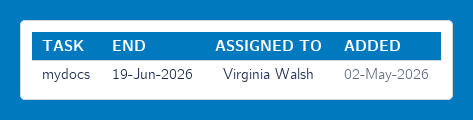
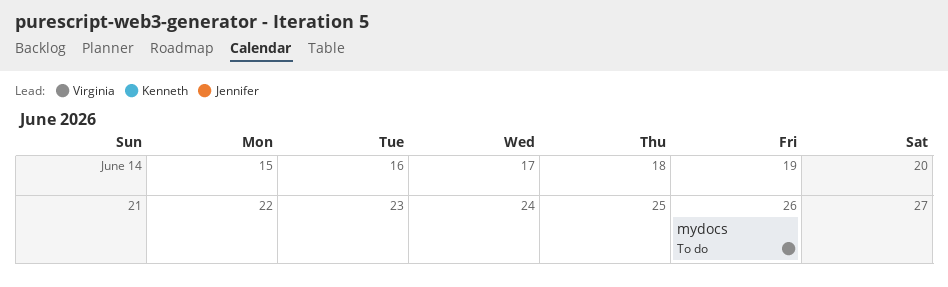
mydocs, due: Jun 19 -> Jun 26

